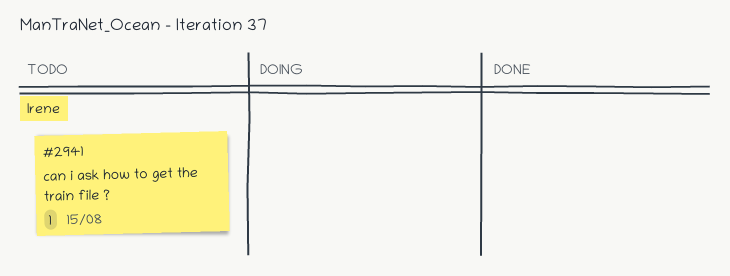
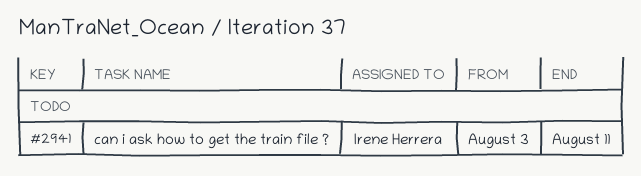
#2941, due: Aug 15 -> Aug 11

